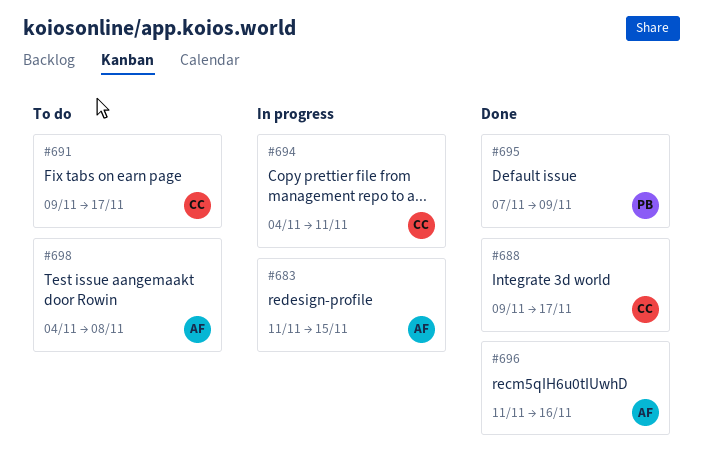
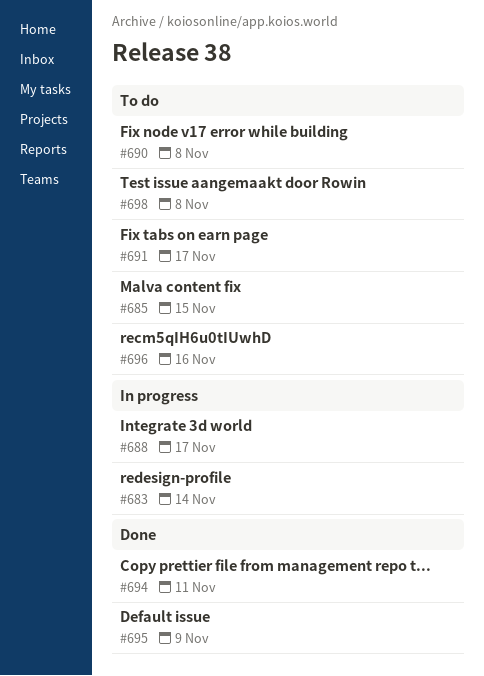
#683, due: Nov 15 -> Nov 14
#685: none -> present
#688, status: Done -> In progress
#690: none -> present
#694, status: In progress -> Done
#696, status: Done -> To do

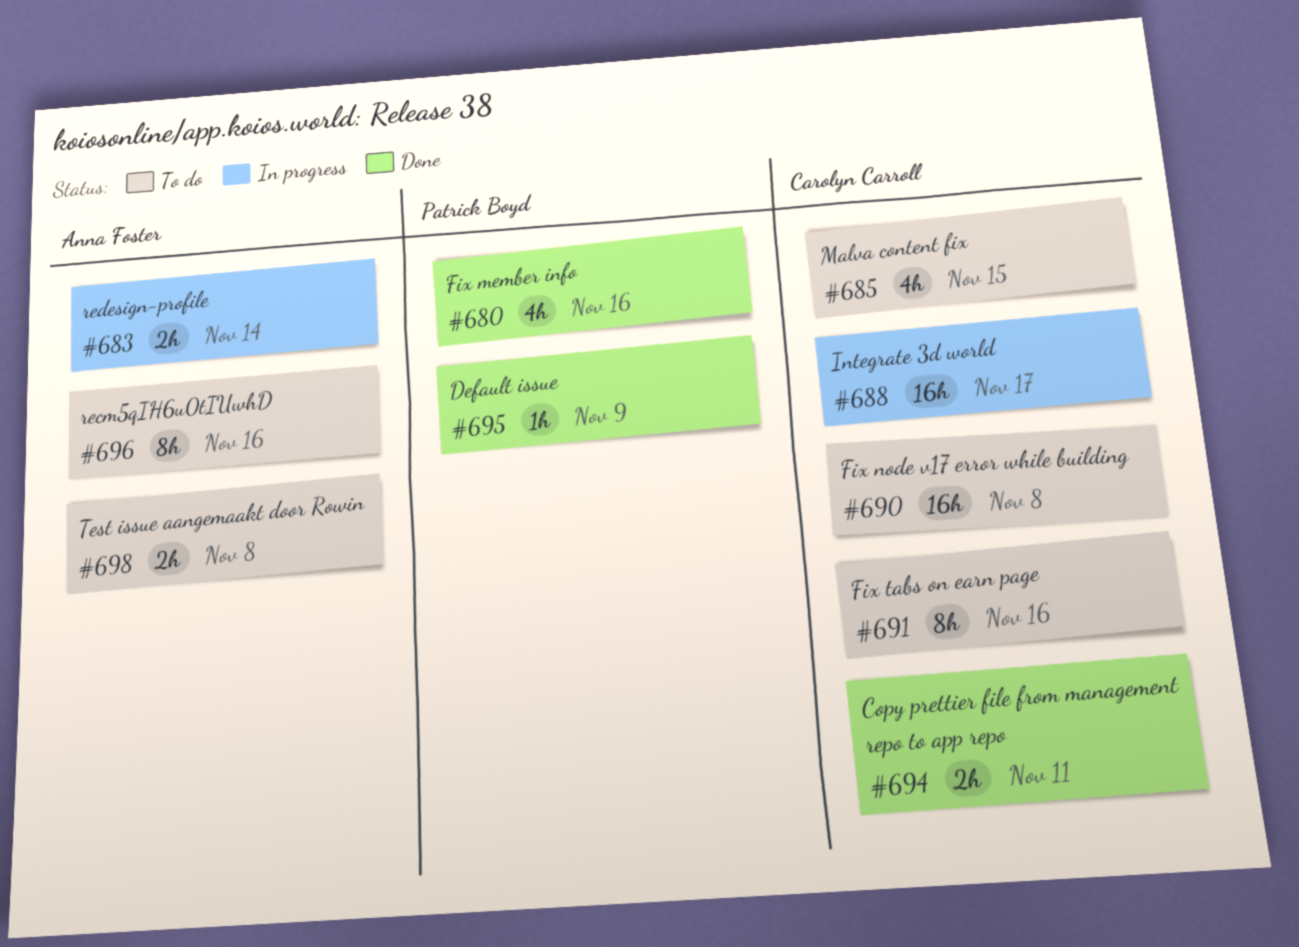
#680: none -> present
#691, due: Nov 17 -> Nov 16

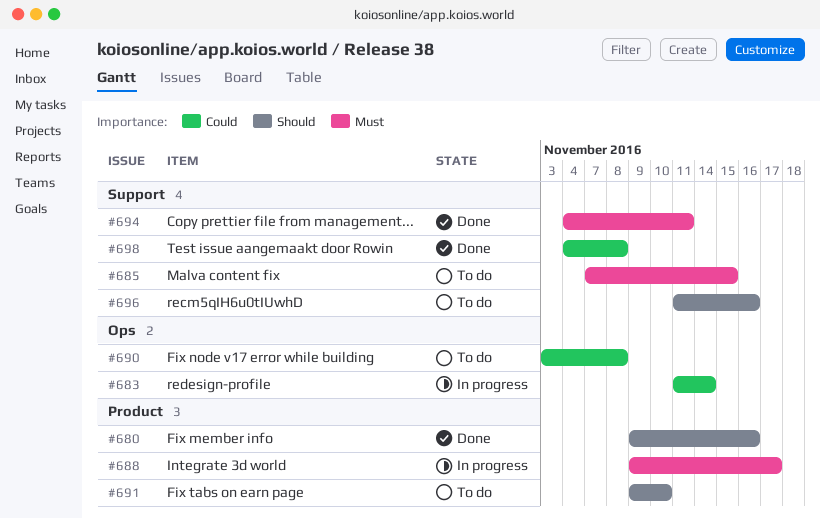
#691, due: Nov 16 -> Nov 10
#695: present -> none
#698, status: To do -> Done

